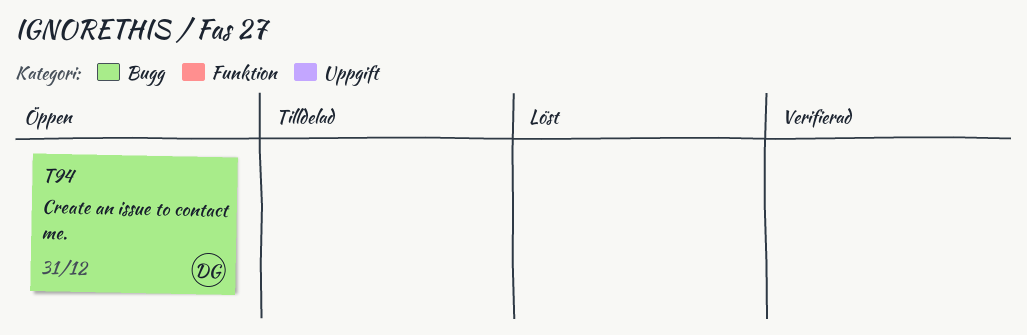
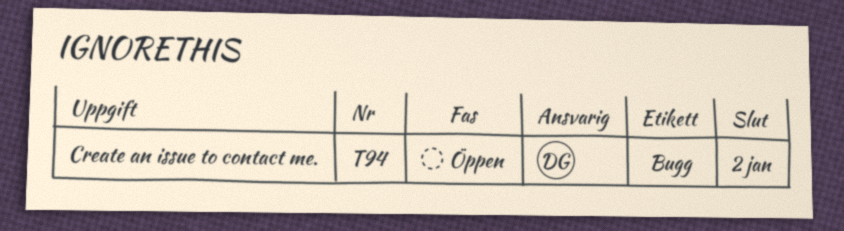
T94, due: Dec 31 -> Jan 2

